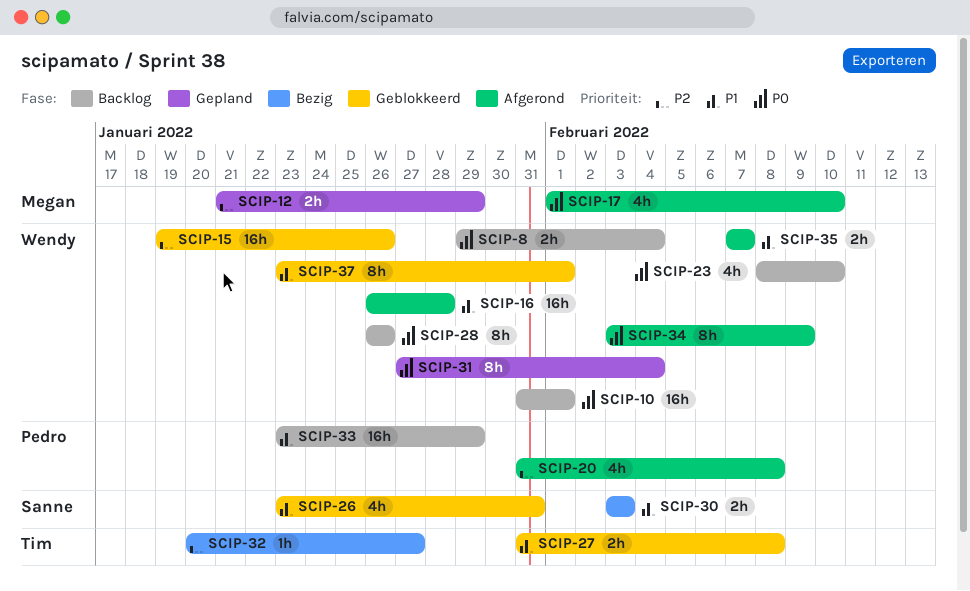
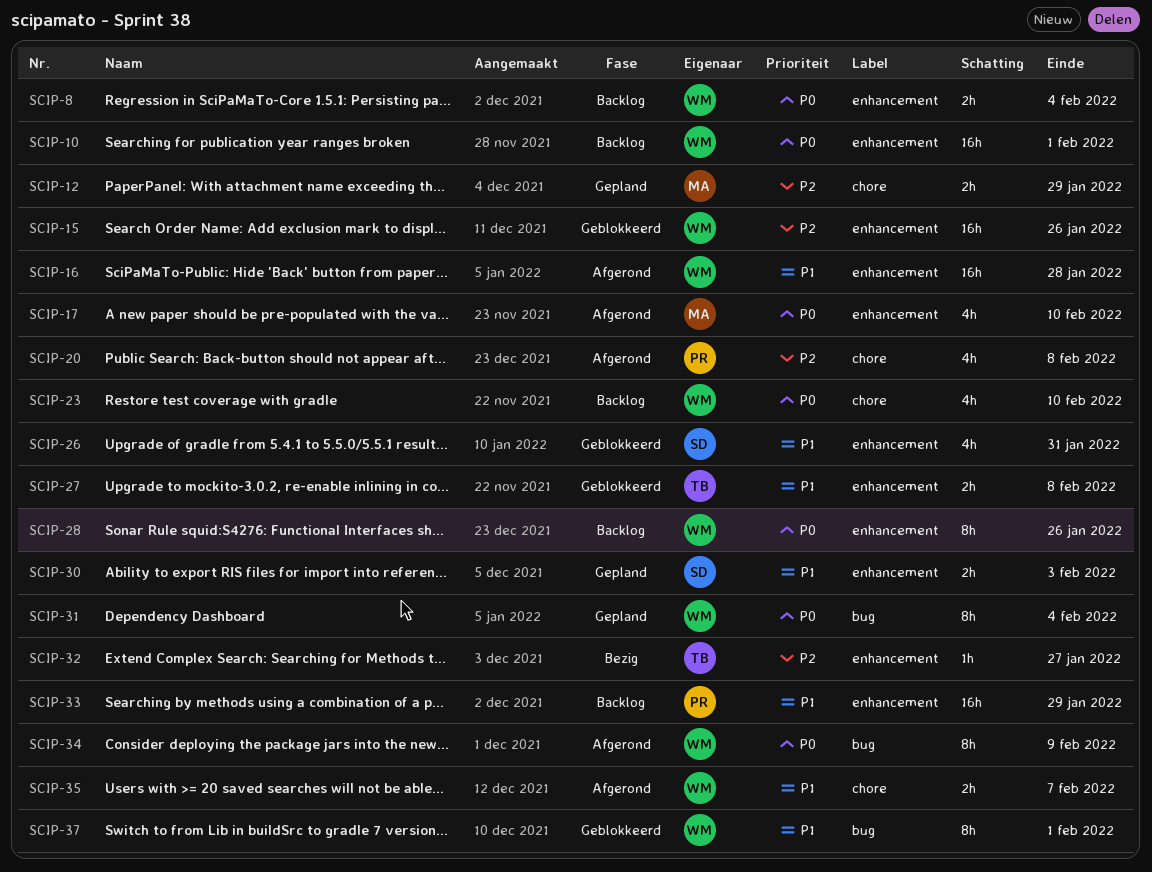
SCIP-30, status: Bezig -> Gepland

